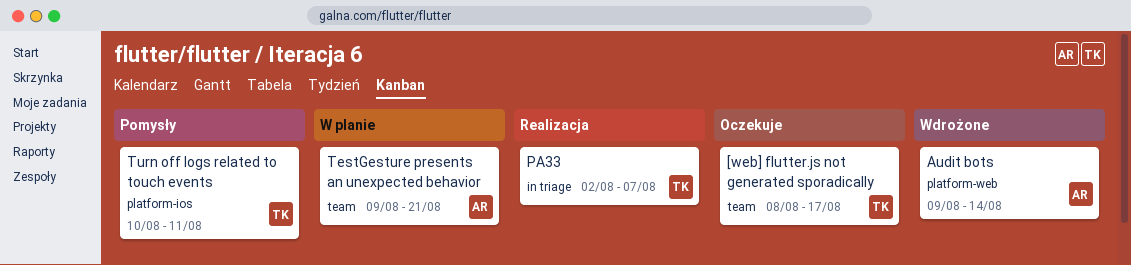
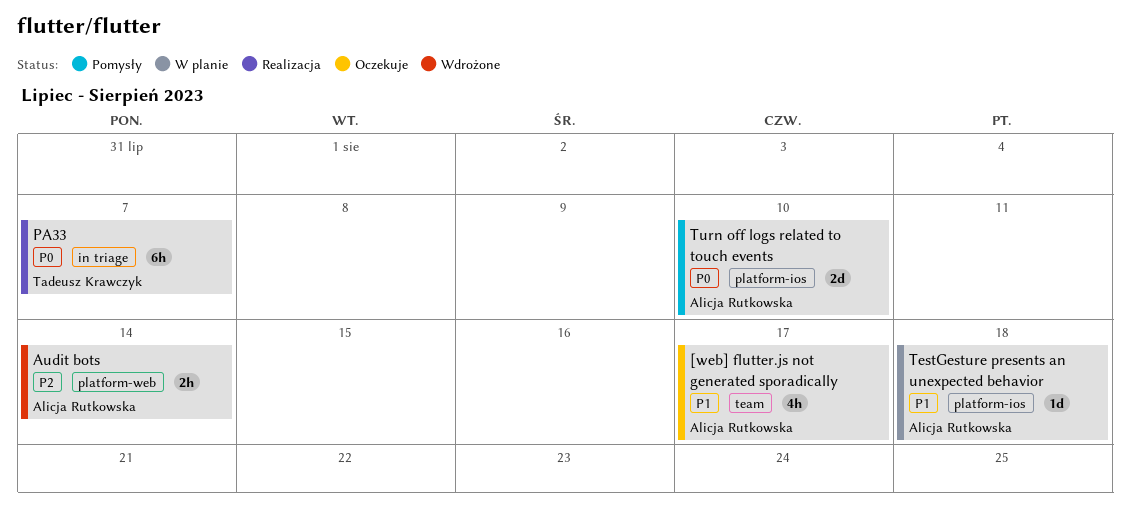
[web] flutter.js not generated sporadically, owner: Tadeusz Krawczyk -> Alicja Rutkowska
TestGesture presents an unexpected behavior, label: team -> platform-ios
TestGesture presents an unexpected behavior, due: Aug 21 -> Aug 18
Turn off logs related to touch events, owner: Tadeusz Krawczyk -> Alicja Rutkowska
Turn off logs related to touch events, due: Aug 11 -> Aug 10

